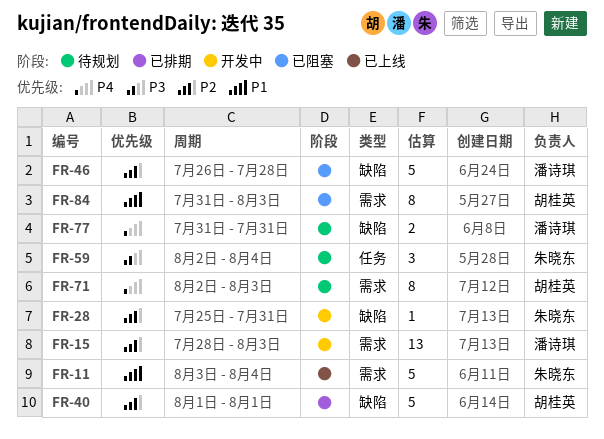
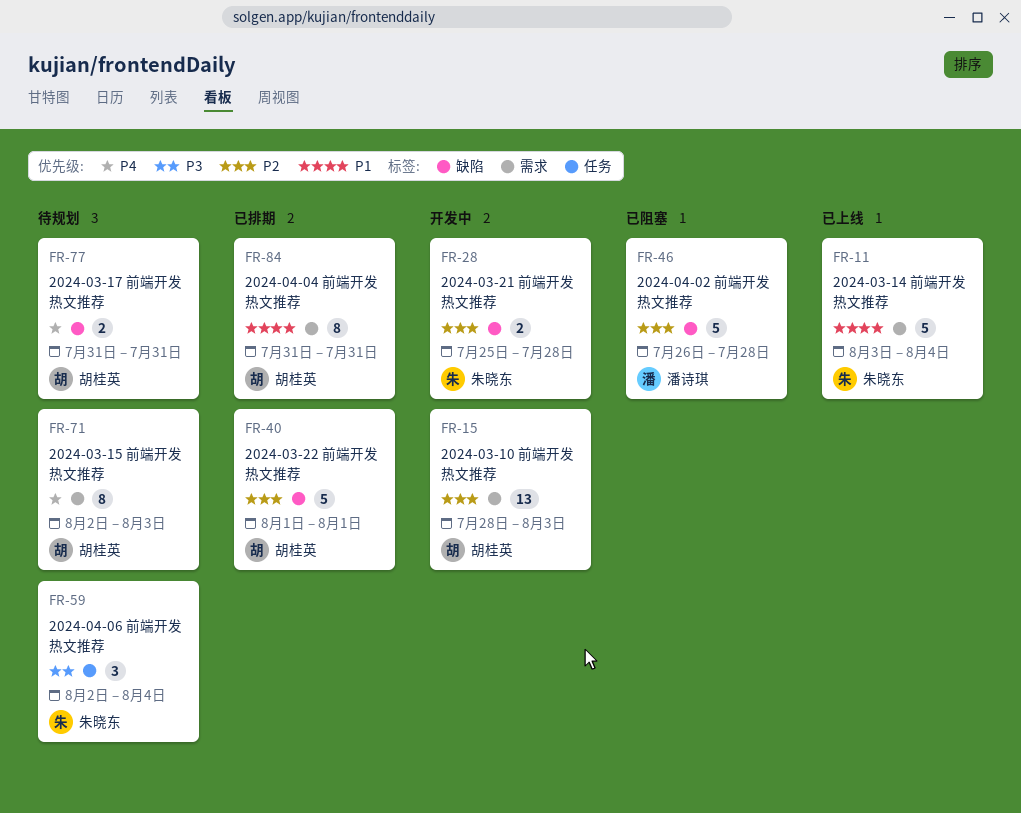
FR-15, owner: 潘诗琪 -> 胡桂英
FR-28, estimate: 1 -> 2
FR-28, due: Jul 31 -> Jul 28
FR-77, owner: 潘诗琪 -> 胡桂英
FR-84, status: 已阻塞 -> 已排期
FR-84, due: Aug 3 -> Jul 31

